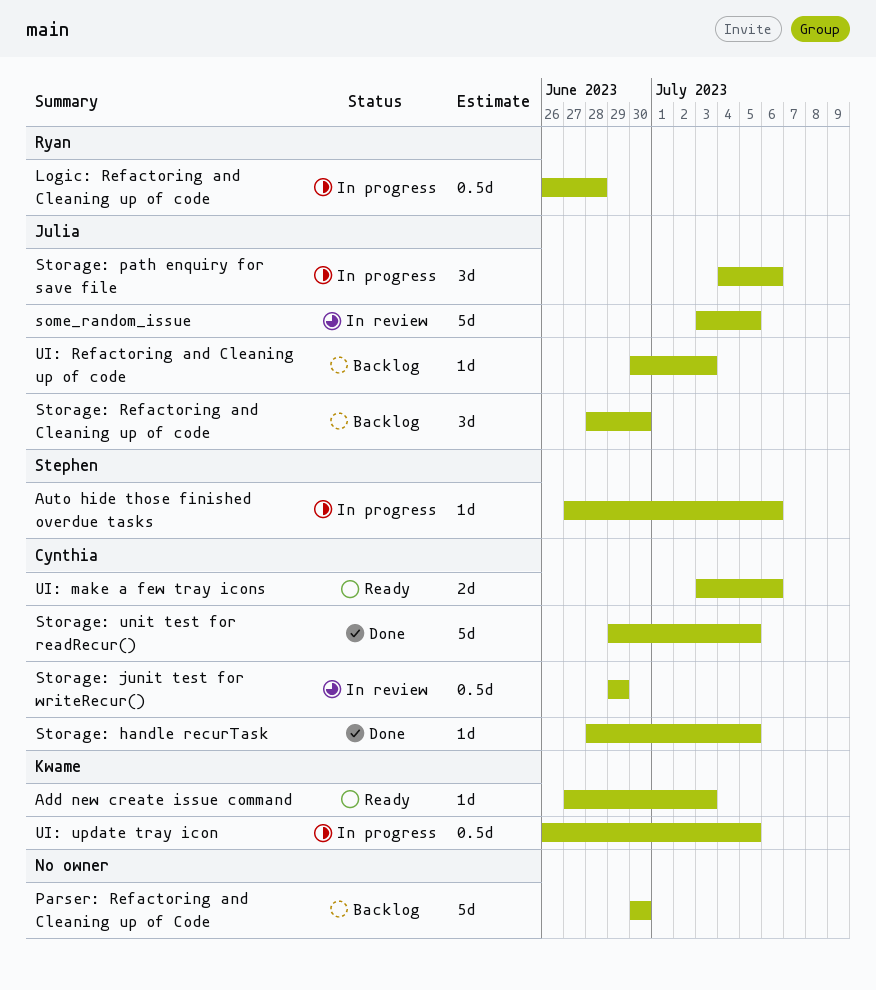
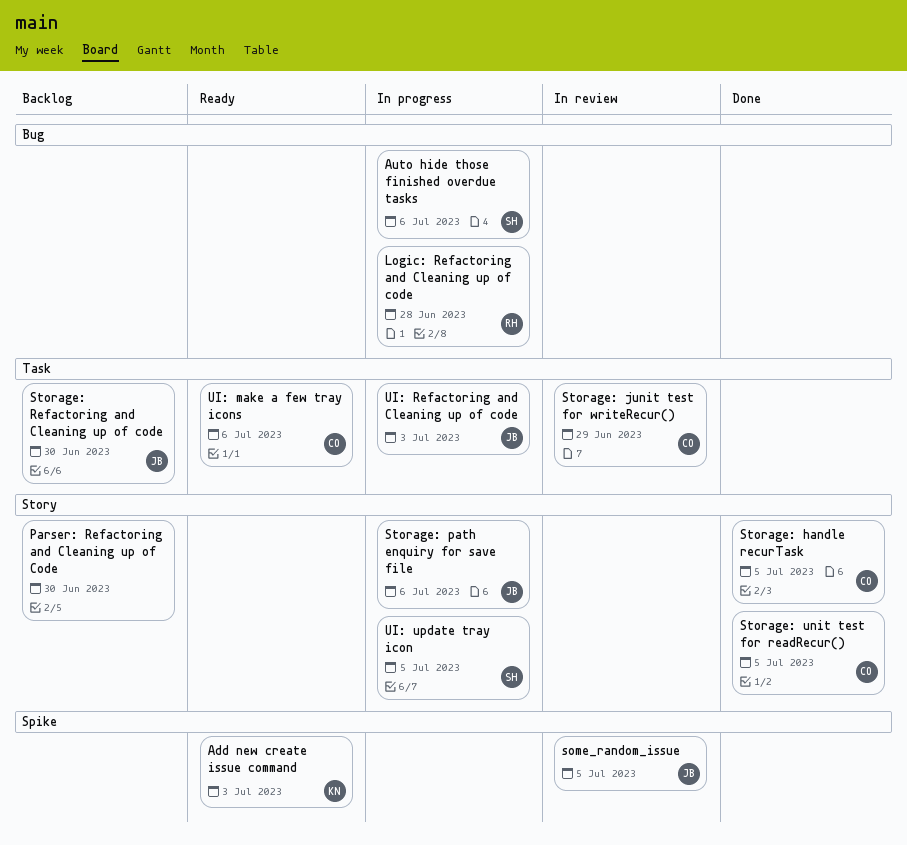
UI: Refactoring and Cleaning up of code, status: Backlog -> In progress
UI: update tray icon, owner: Kwame -> Stephen

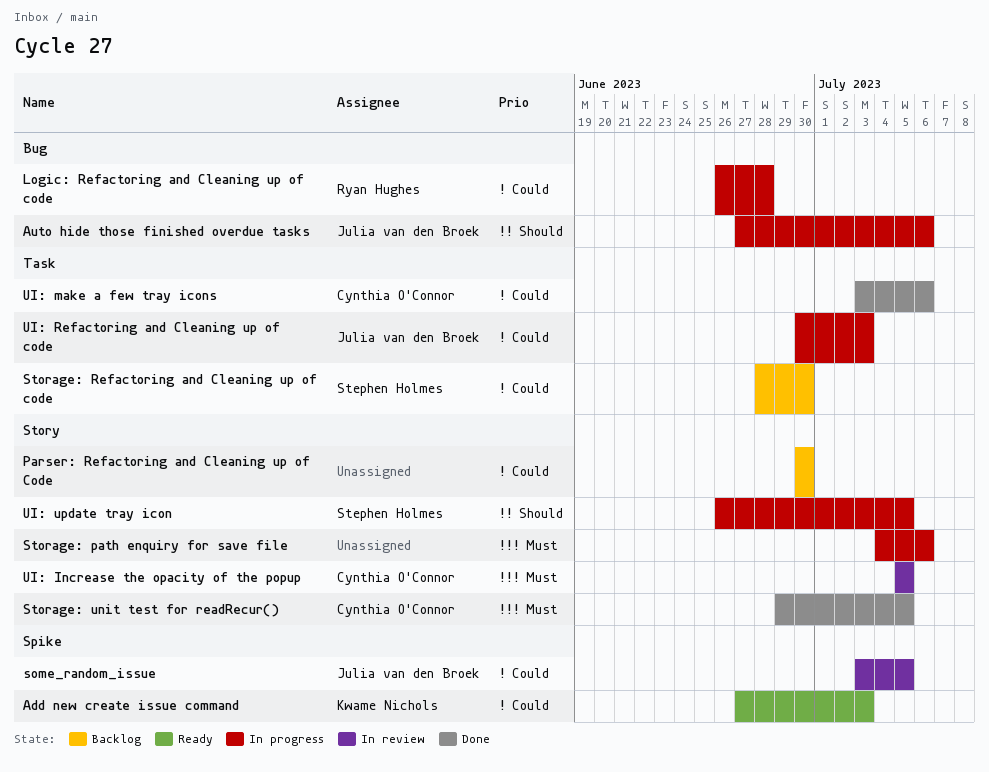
Auto hide those finished overdue tasks, owner: Stephen Holmes -> Julia van den Broek
Storage: handle recurTask: present -> none
Storage: junit test for writeRecur(): present -> none
Storage: path enquiry for save file, owner: Julia van den Broek -> none
Storage: Refactoring and Cleaning up of code, owner: Julia van den Broek -> Stephen Holmes
UI: Increase the opacity of the popup: none -> present
UI: make a few tray icons, status: Ready -> Done

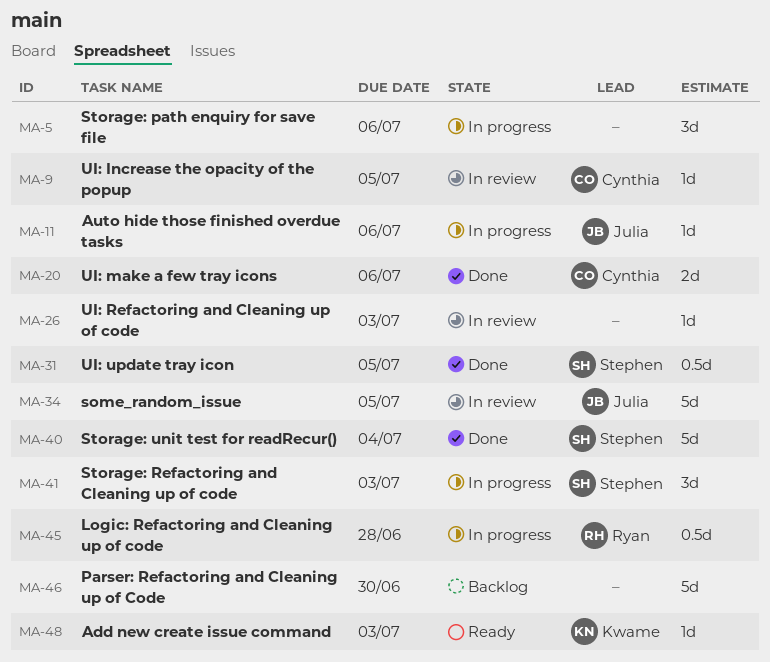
Storage: Refactoring and Cleaning up of code, status: Backlog -> In progress
Storage: Refactoring and Cleaning up of code, due: Jun 30 -> Jul 3
Storage: unit test for readRecur(), owner: Cynthia O'Connor -> Stephen Holmes
Storage: unit test for readRecur(), due: Jul 5 -> Jul 4
UI: Refactoring and Cleaning up of code, status: In progress -> In review
UI: Refactoring and Cleaning up of code, owner: Julia van den Broek -> none
UI: update tray icon, status: In progress -> Done

